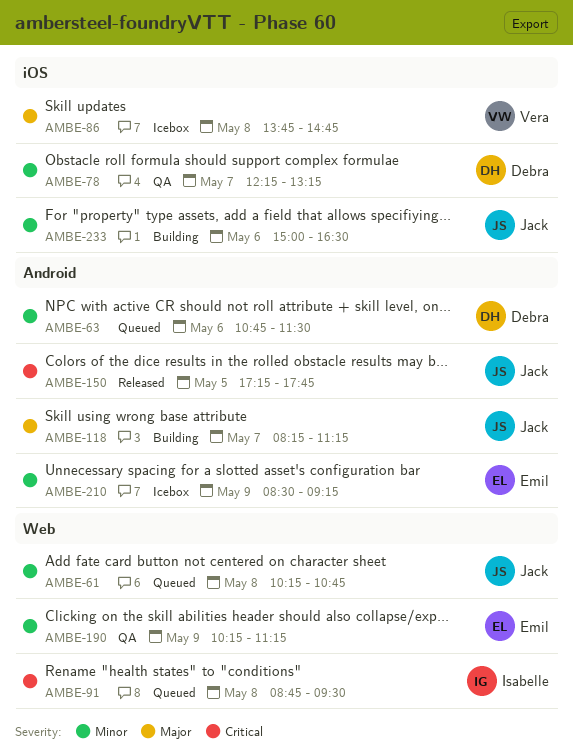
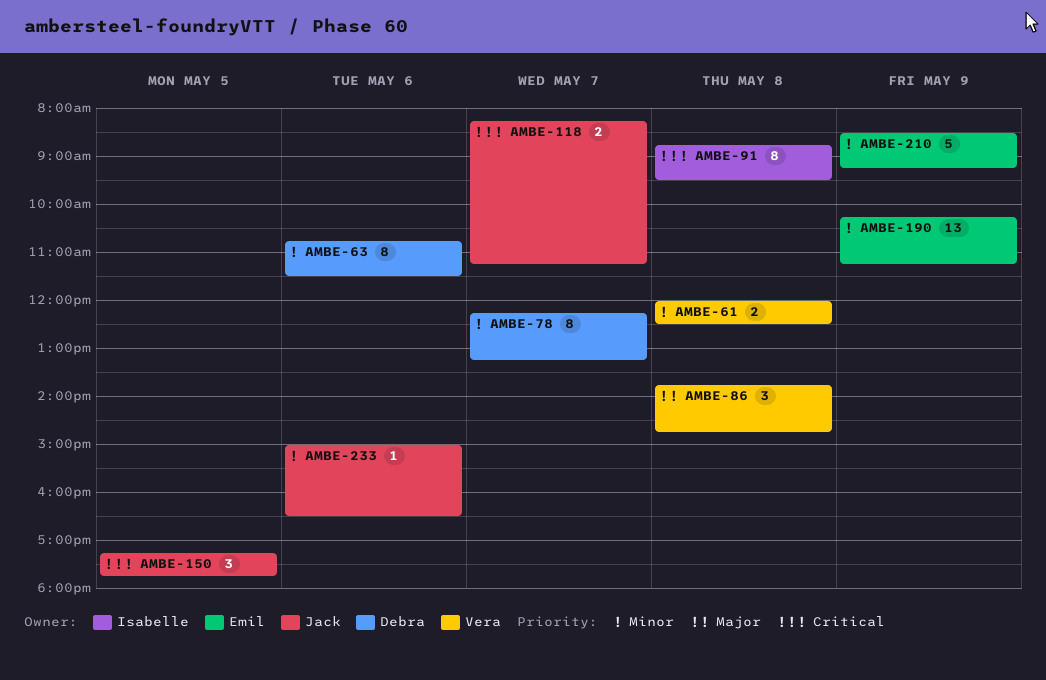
AMBE-61, owner: Jack -> Vera
AMBE-61, begins: 10:15 -> 12:00
AMBE-61, ends: 10:45 -> 12:30
AMBE-118, priority: Major -> Critical

